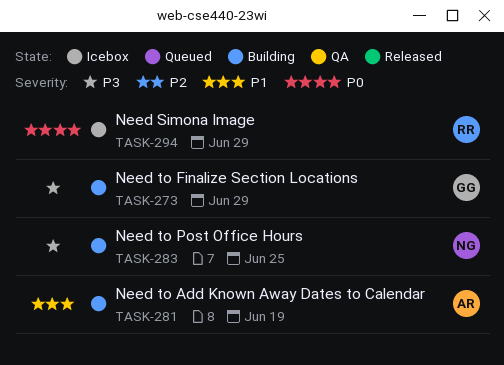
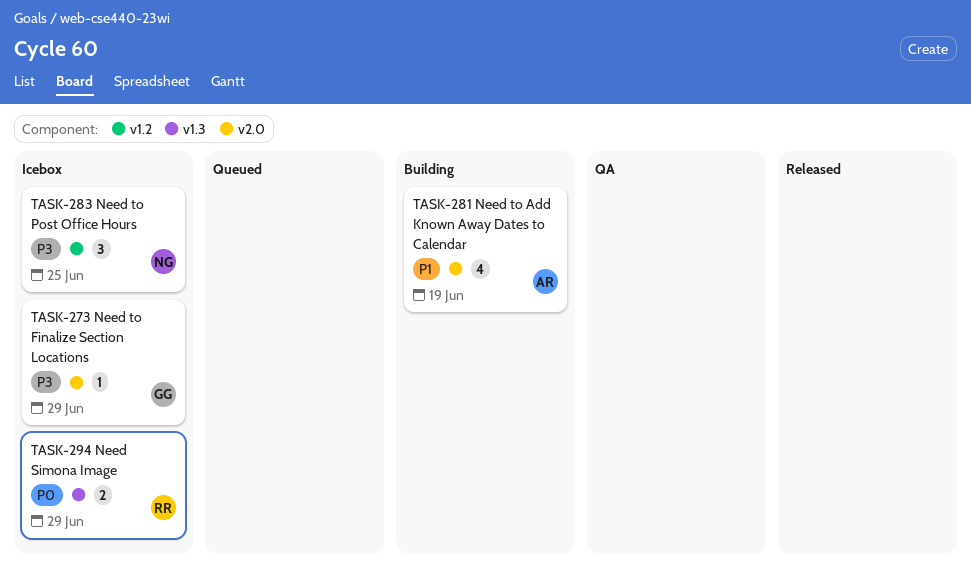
TASK-273, status: Building -> Icebox
TASK-283, status: Building -> Icebox

